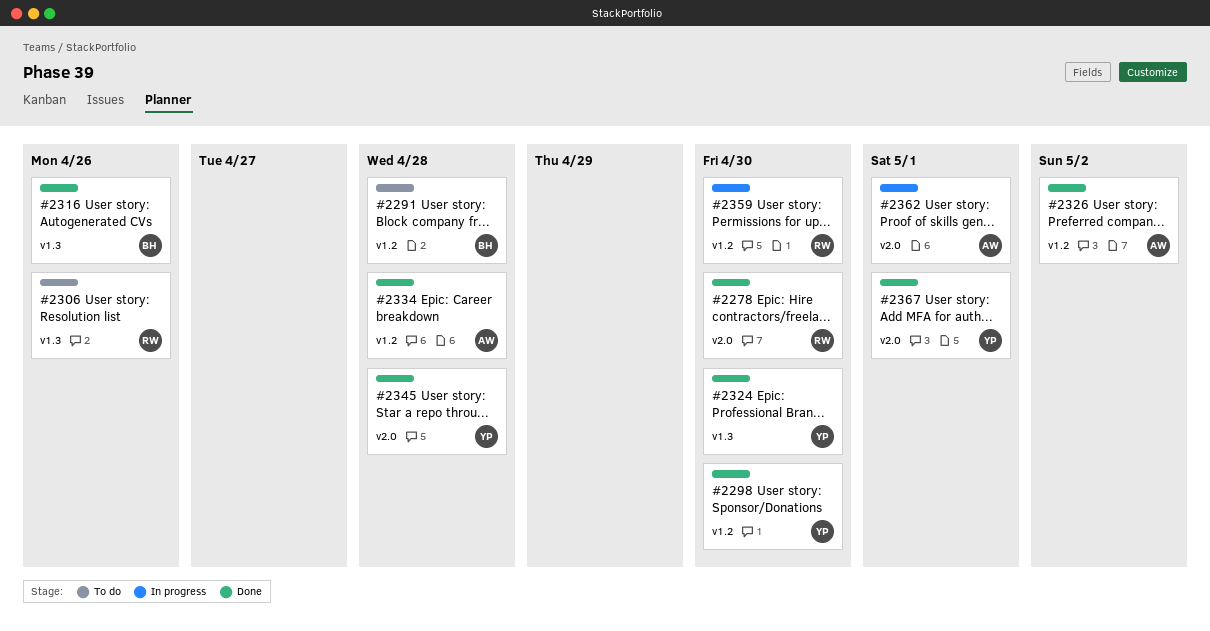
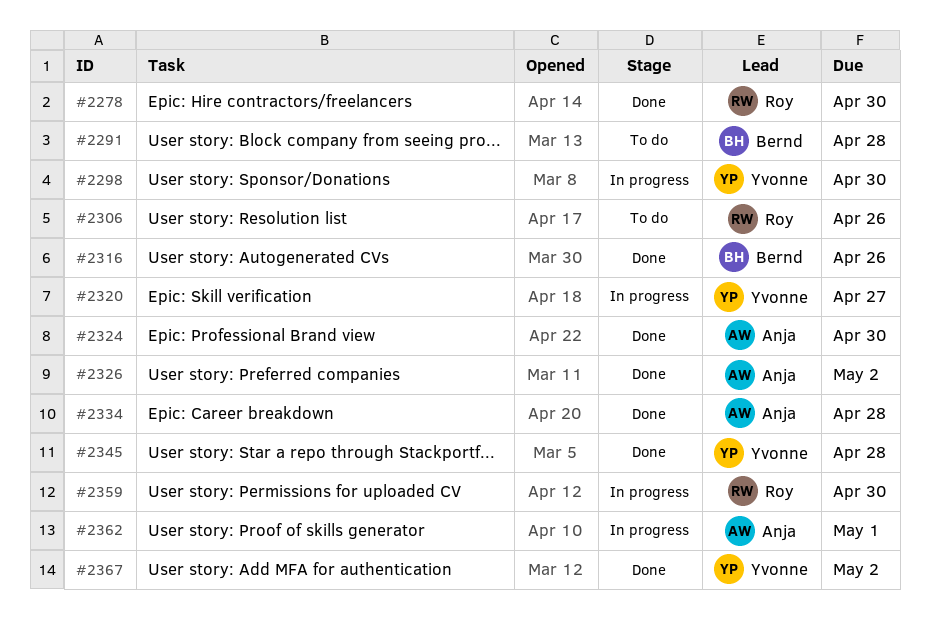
#2298, status: Done -> In progress
#2320: none -> present
#2324, owner: Yvonne -> Anja
#2367, due: May 1 -> May 2

